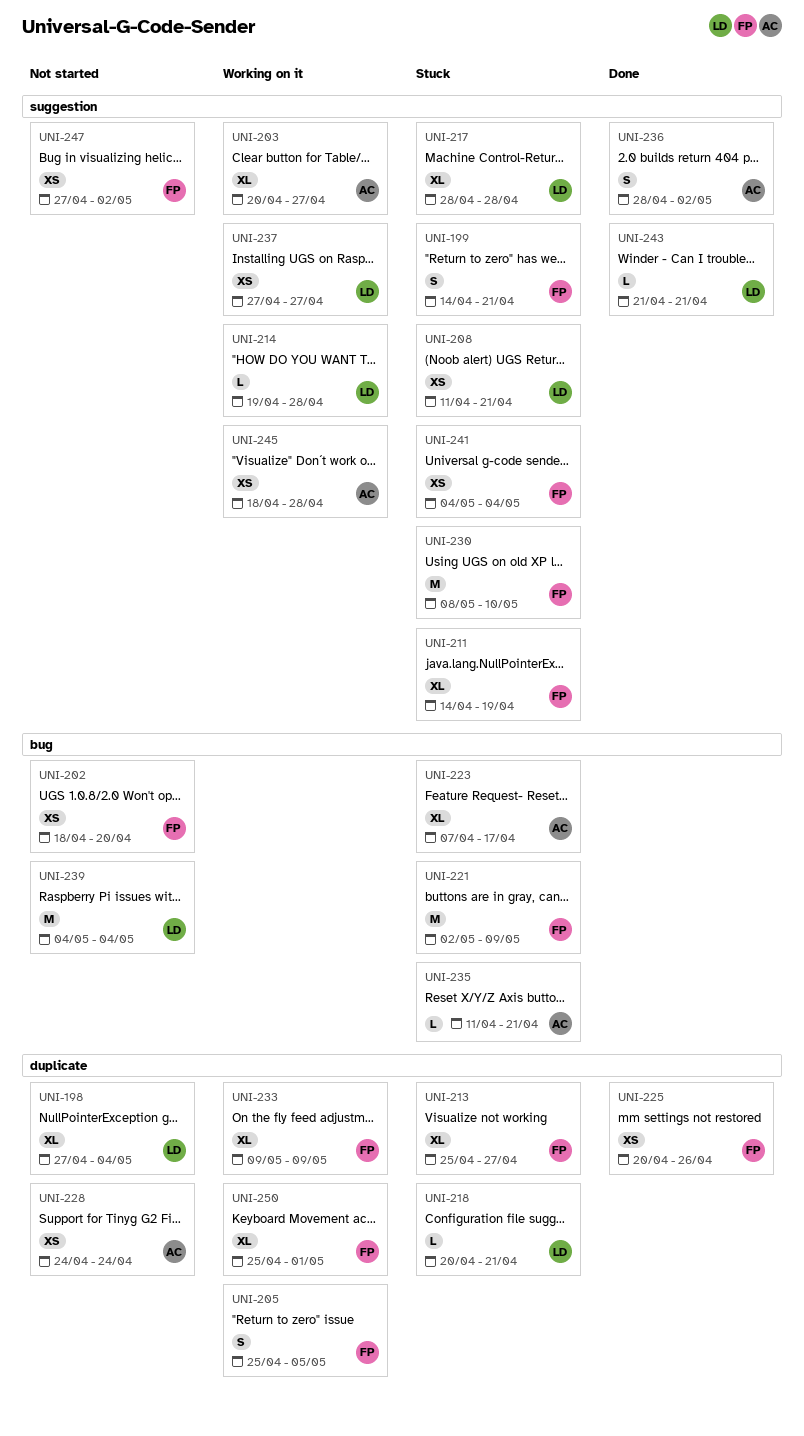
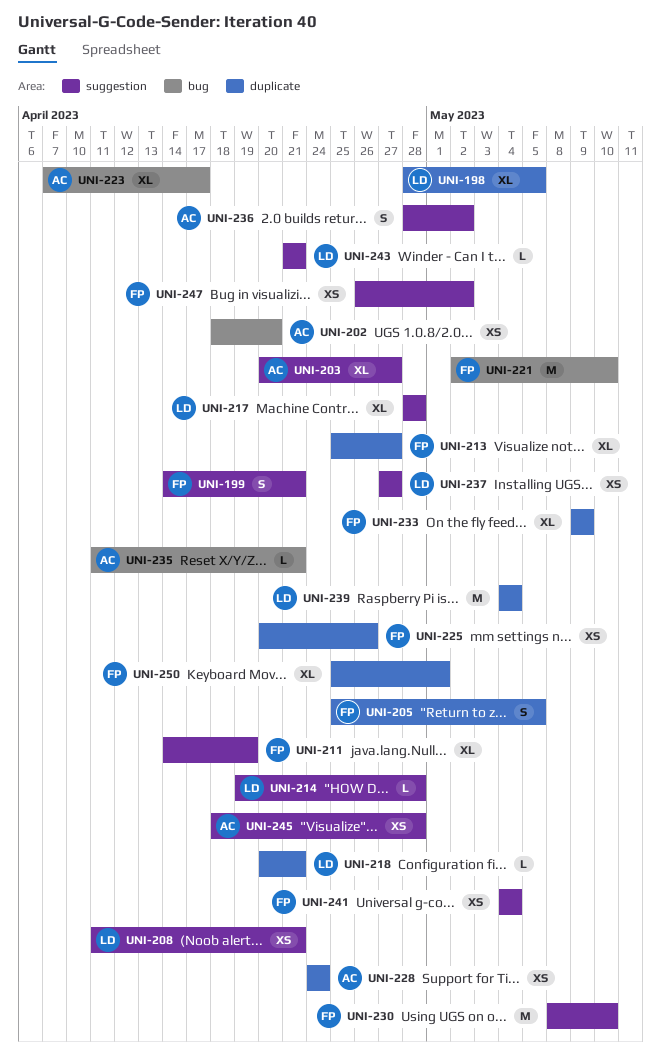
UNI-198, start: Apr 27 -> Apr 28
UNI-198, due: May 4 -> May 5
UNI-202, owner: FP -> AC
UNI-221, due: May 9 -> May 10
UNI-239, label: bug -> duplicate
UNI-247, start: Apr 27 -> Apr 26

